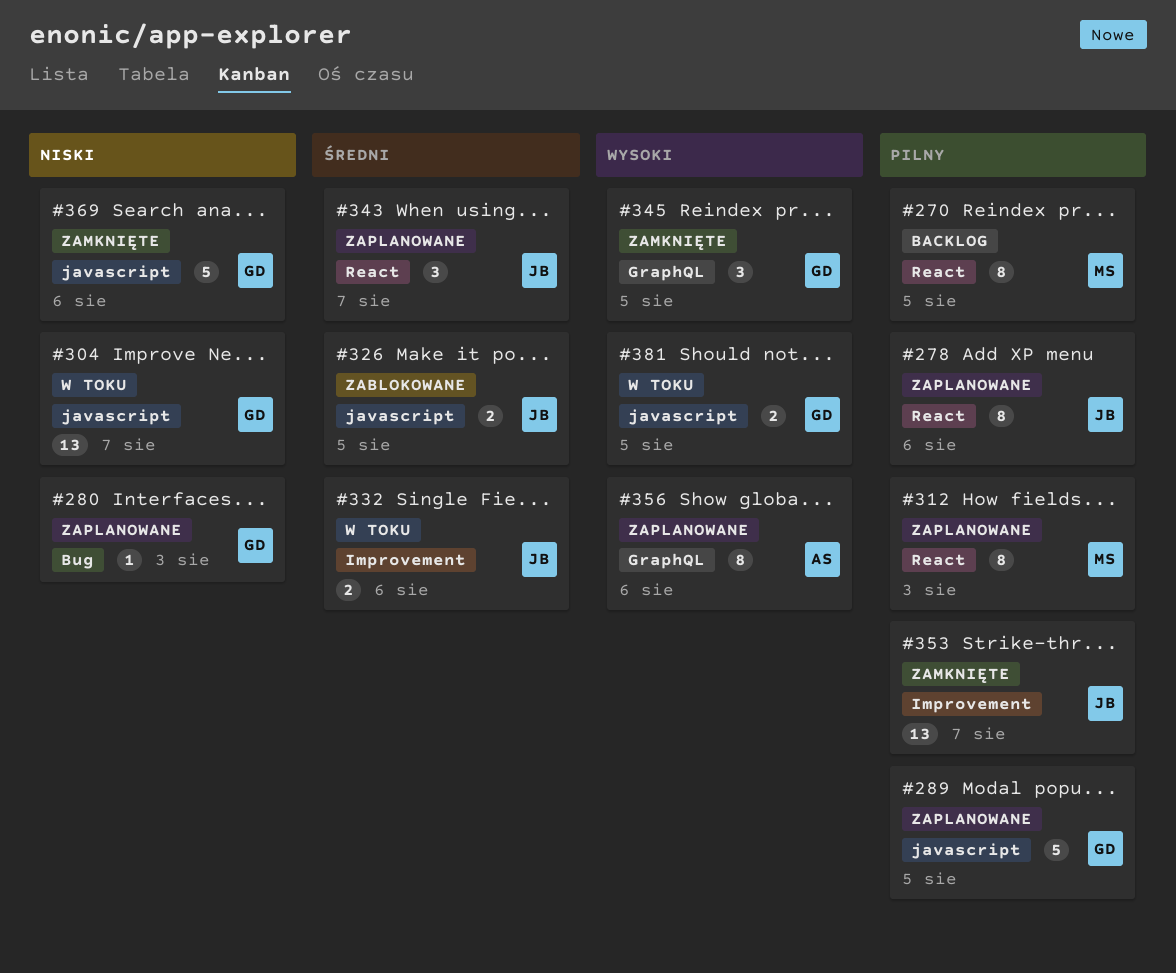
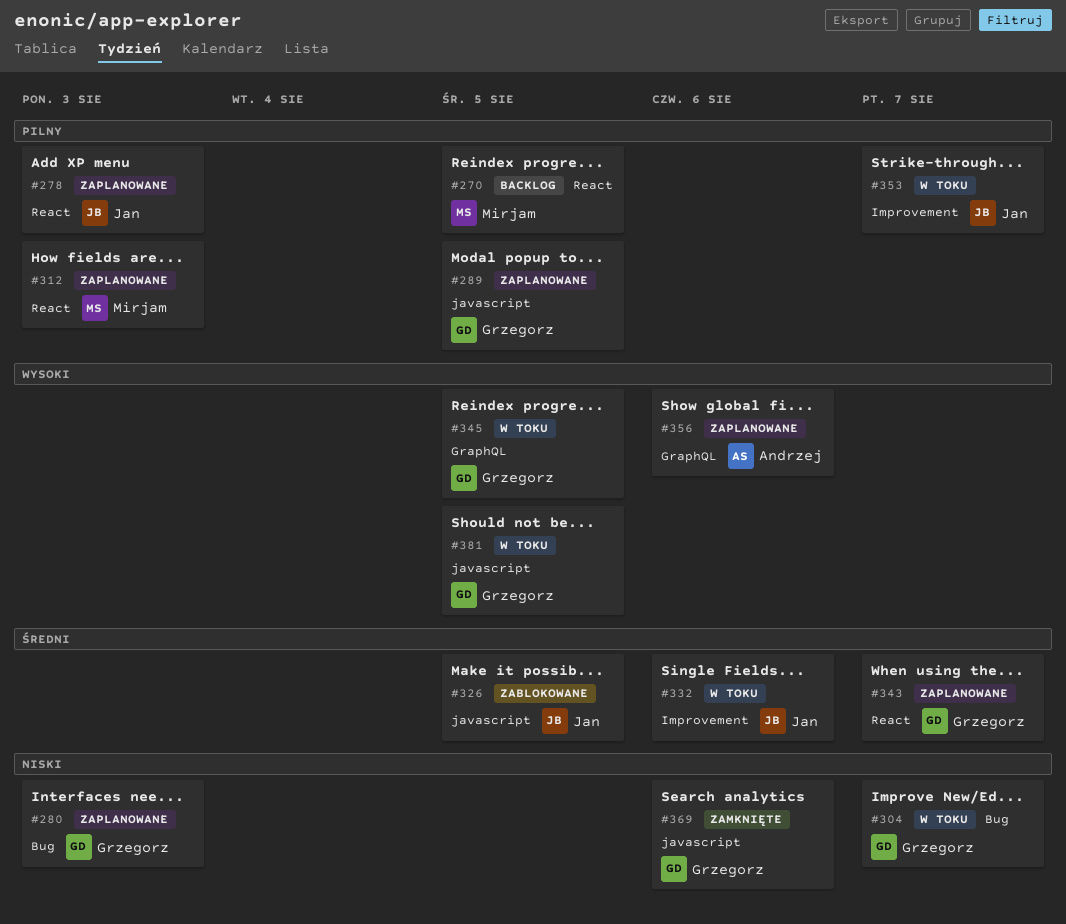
#278, due: Aug 6 -> Aug 3
#304, label: javascript -> Bug
#343, owner: Jan -> Grzegorz
#345, status: Zamknięte -> W toku
#353, status: Zamknięte -> W toku

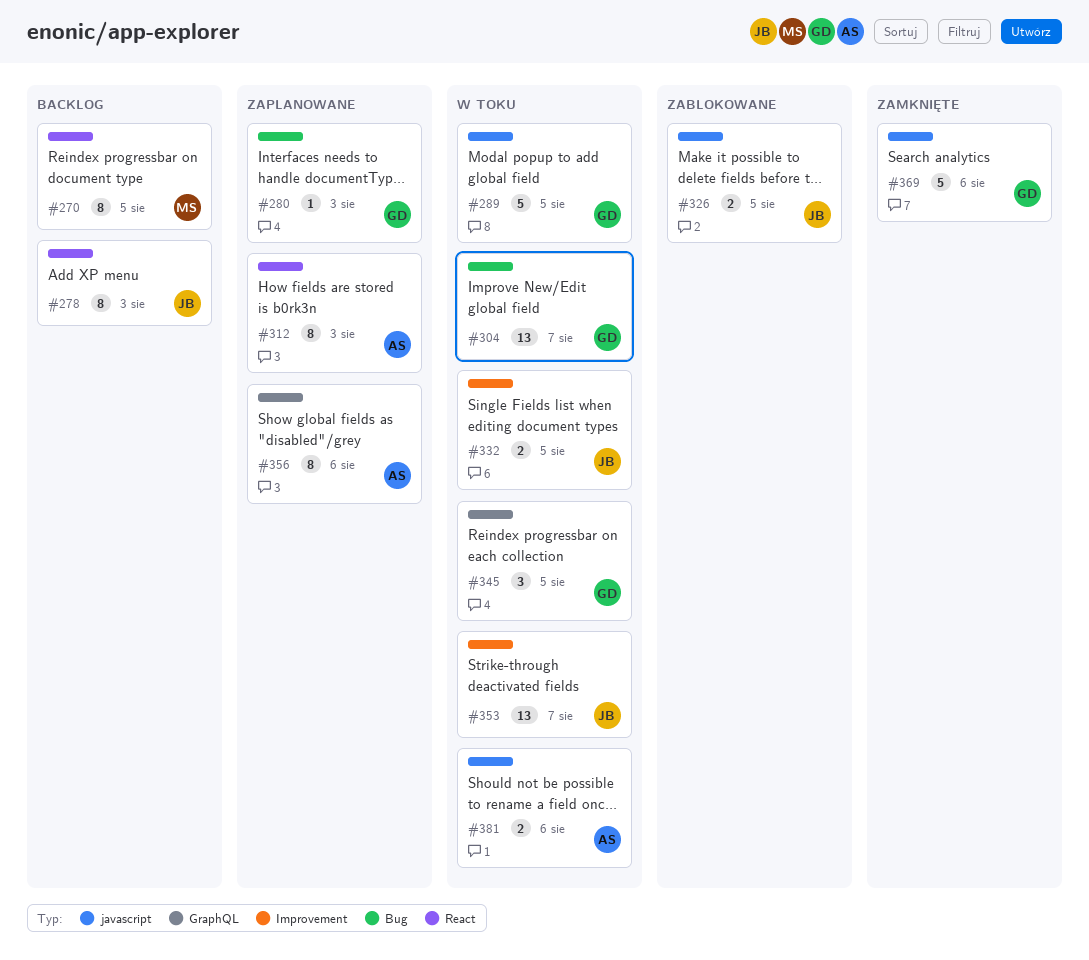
#278, status: Zaplanowane -> Backlog
#289, status: Zaplanowane -> W toku
#312, owner: Mirjam -> Andrzej
#332, due: Aug 6 -> Aug 5
#343: present -> none
#381, owner: Grzegorz -> Andrzej
#381, due: Aug 5 -> Aug 6

